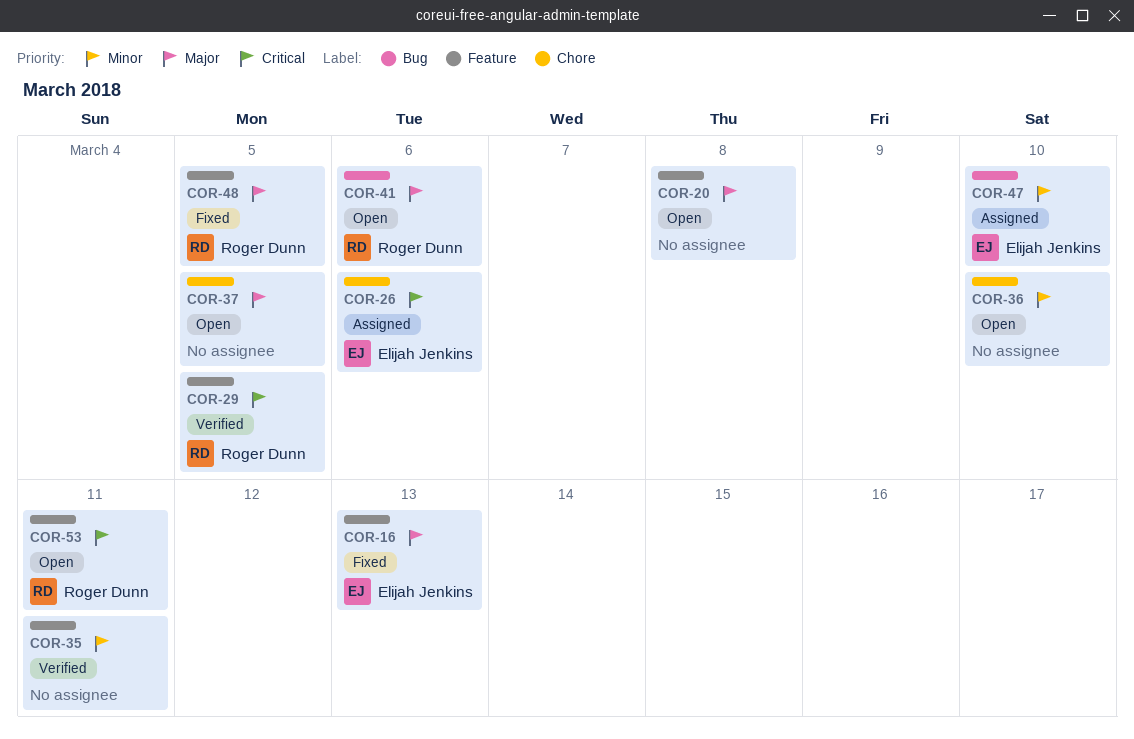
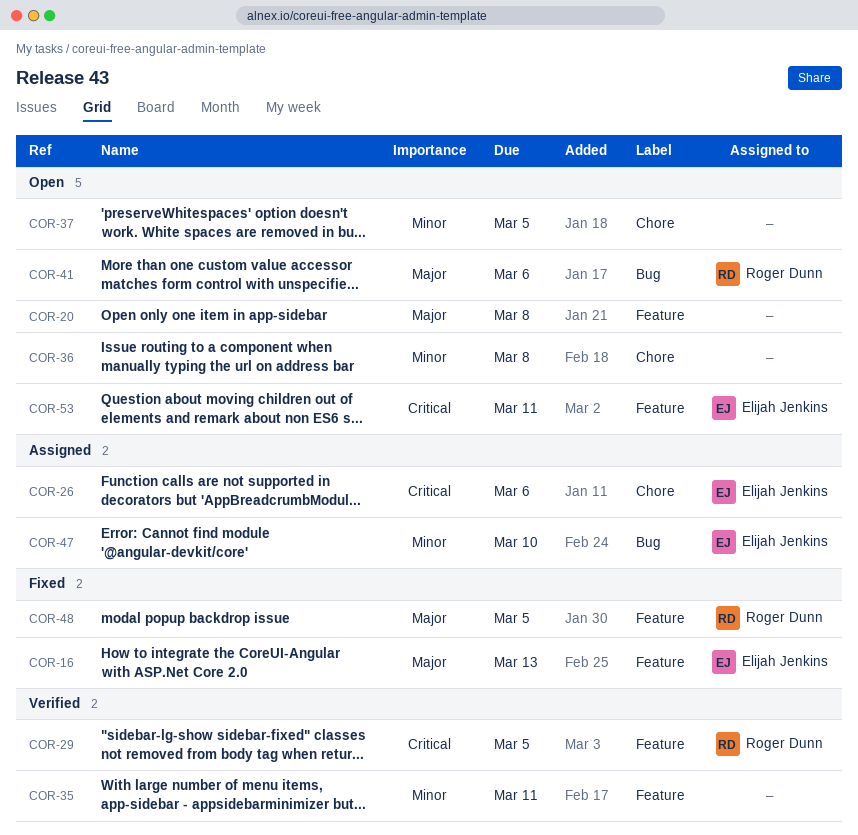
COR-36, due: Mar 10 -> Mar 8
COR-37, priority: Major -> Minor
COR-53, owner: Roger Dunn -> Elijah Jenkins

